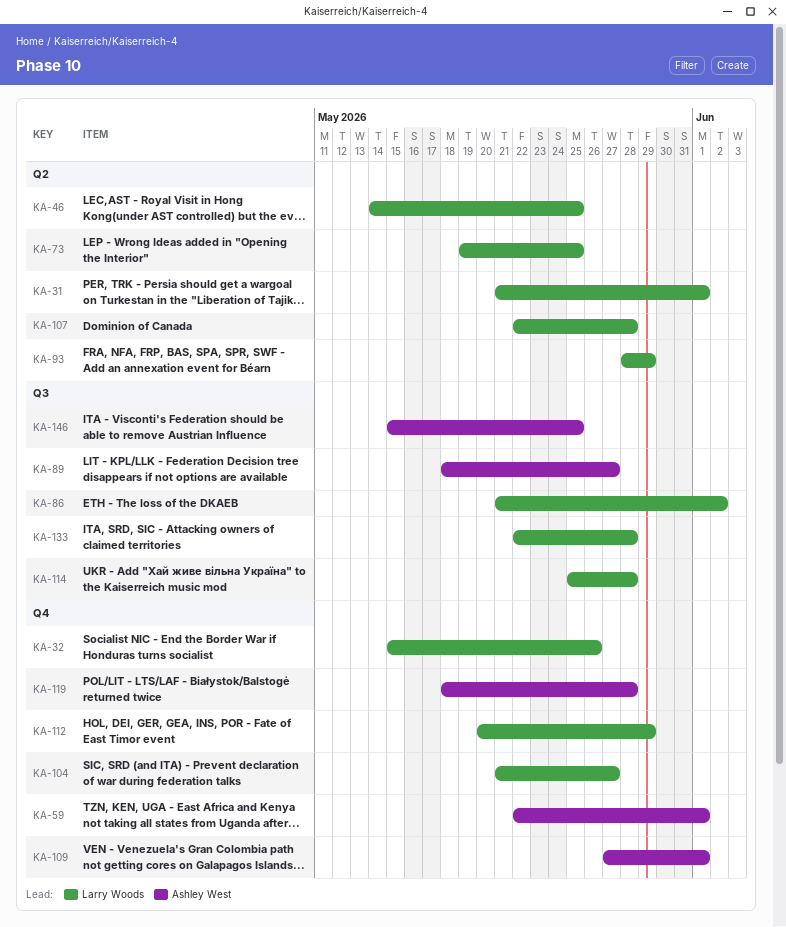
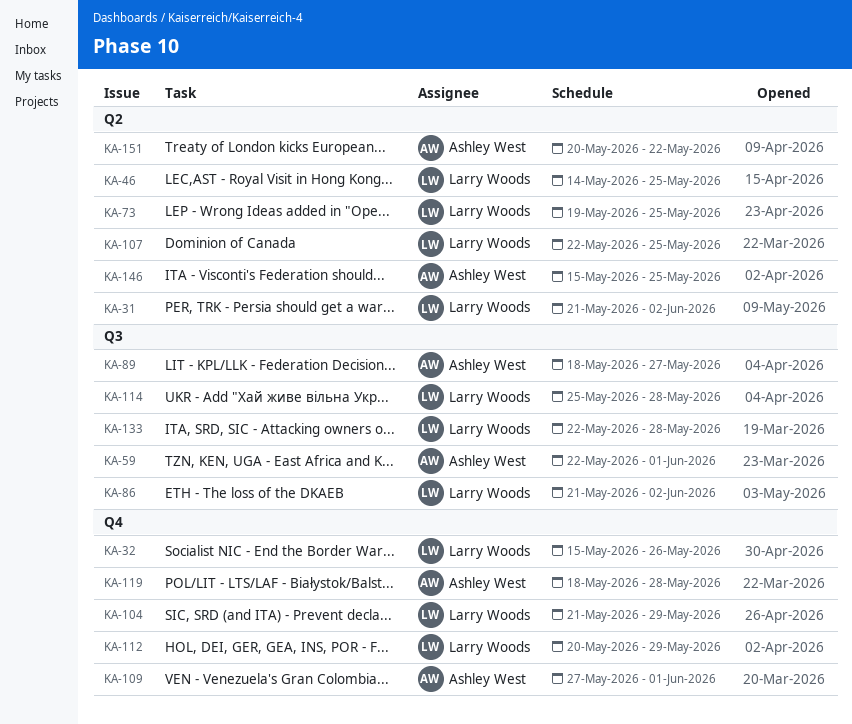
KA-31, due: Jun 1 -> Jun 2
KA-59, label: Q4 -> Q3
KA-93: present -> none
KA-104, due: May 27 -> May 29
KA-107, due: May 28 -> May 25
KA-146, label: Q3 -> Q2
KA-151: none -> present

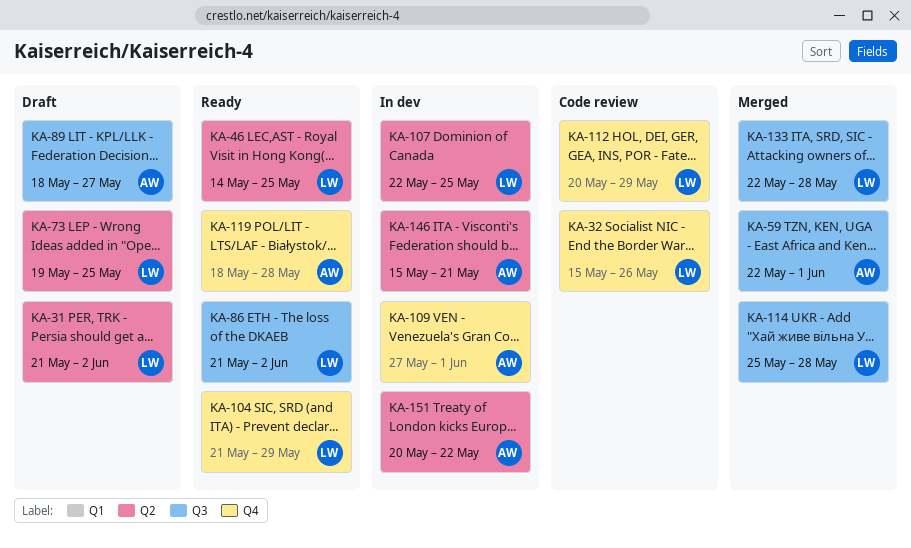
KA-146, due: May 25 -> May 21

